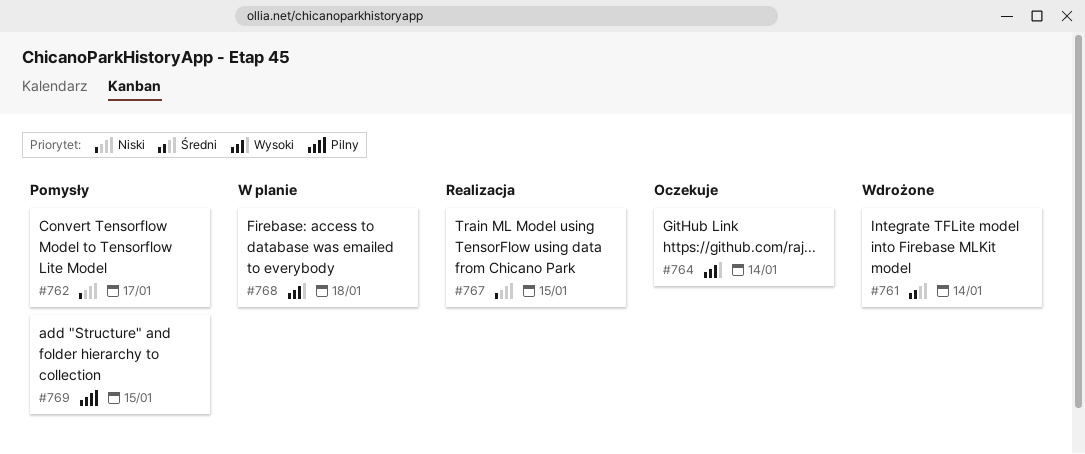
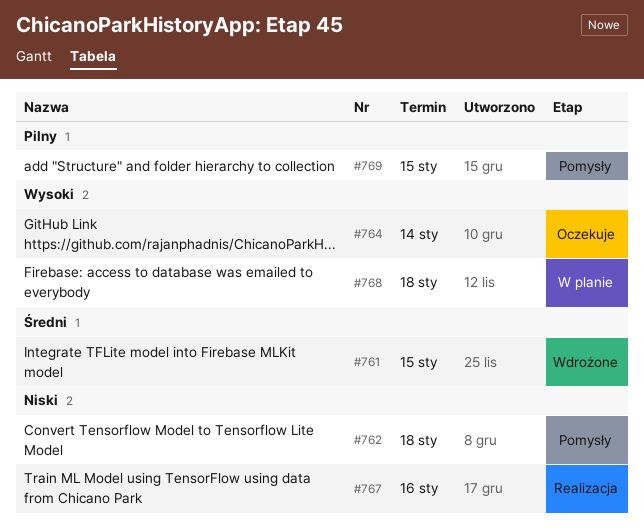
#761, due: Jan 14 -> Jan 15
#762, due: Jan 17 -> Jan 18
#767, due: Jan 15 -> Jan 16

